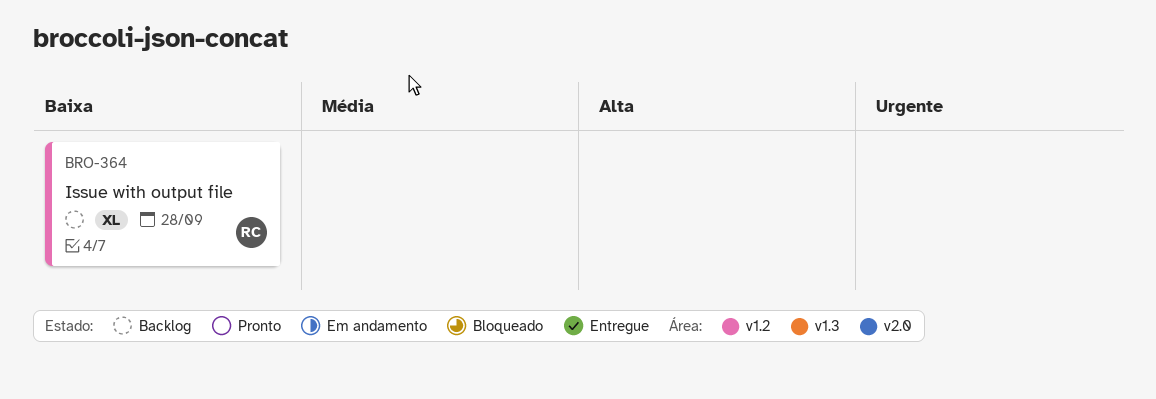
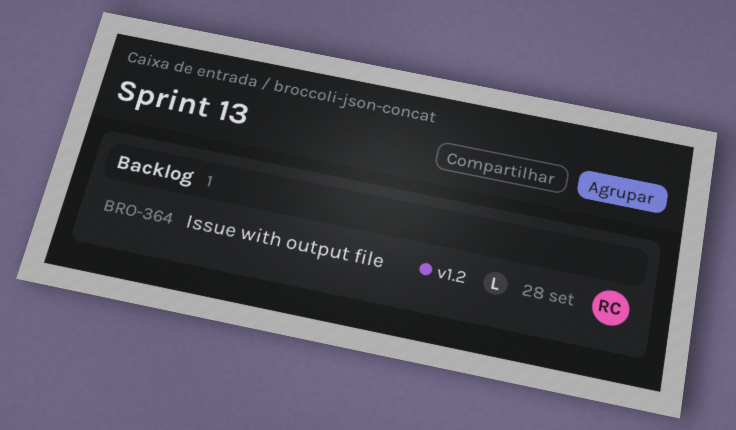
BRO-364, estimate: XL -> L

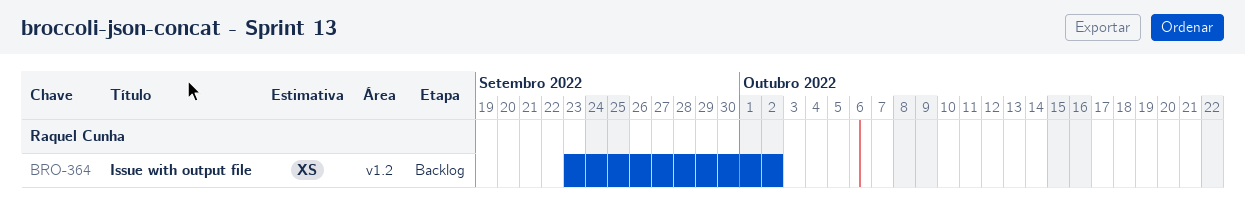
BRO-364, estimate: L -> XS
BRO-364, due: Sep 28 -> Oct 2

